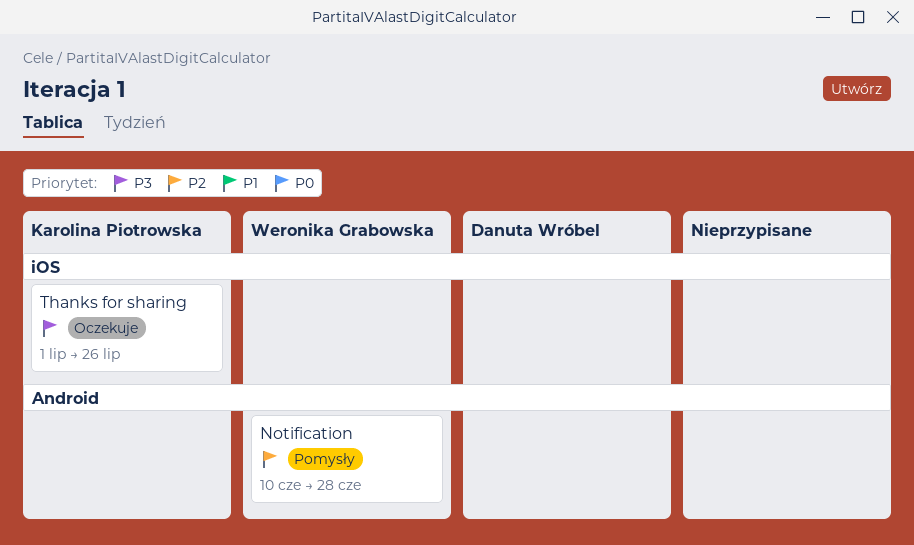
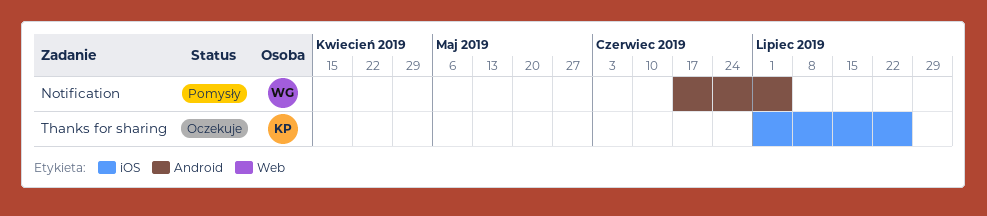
Notification, start: Jun 10 -> Jun 17
Notification, due: Jun 28 -> Jul 5

